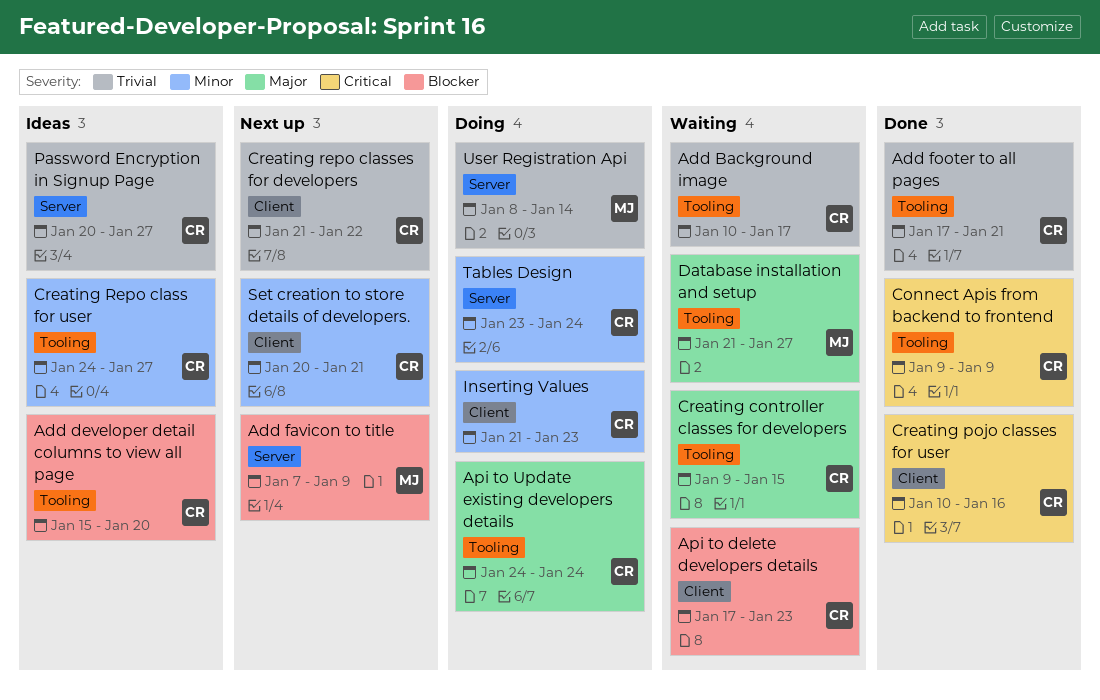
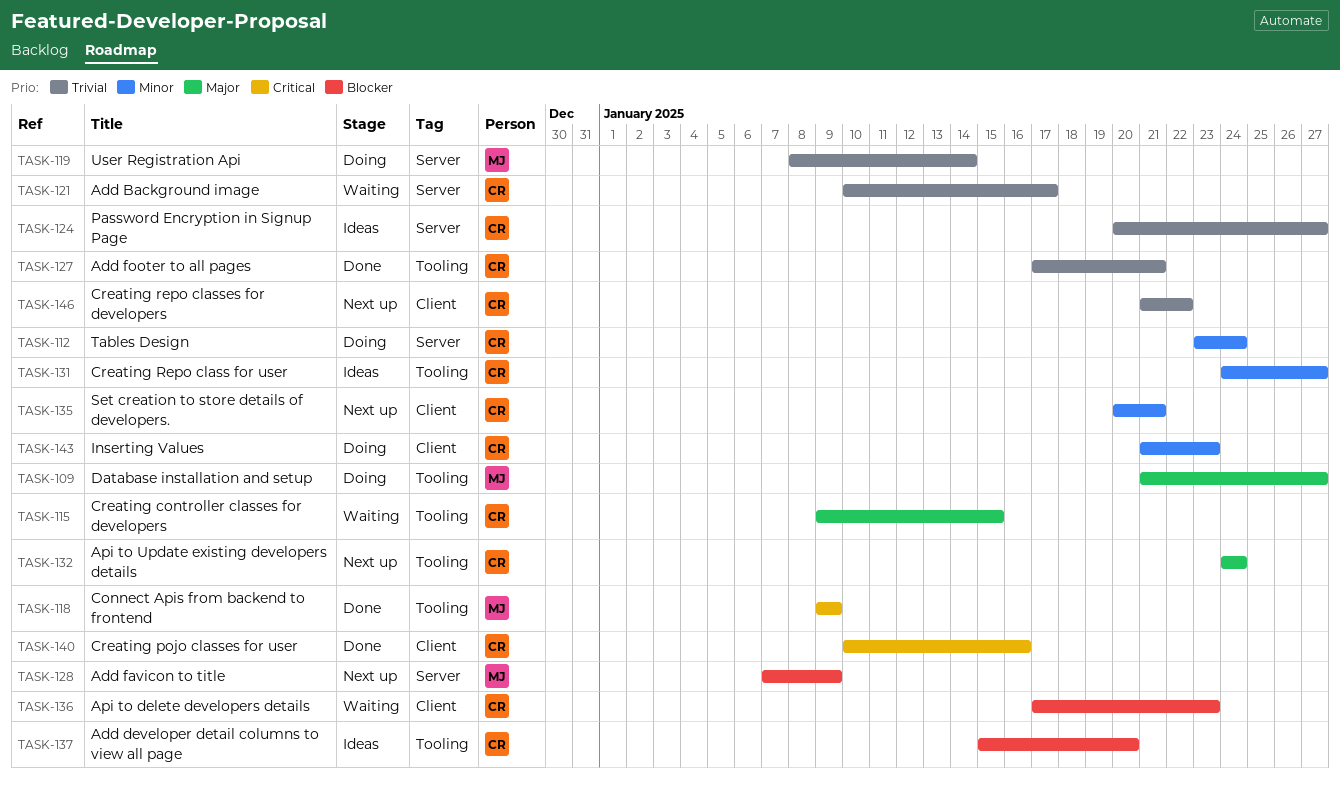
Add Background image, label: Tooling -> Server
Api to Update existing developers details, status: Doing -> Next up
Connect Apis from backend to frontend, owner: CR -> MJ
Database installation and setup, status: Waiting -> Doing

